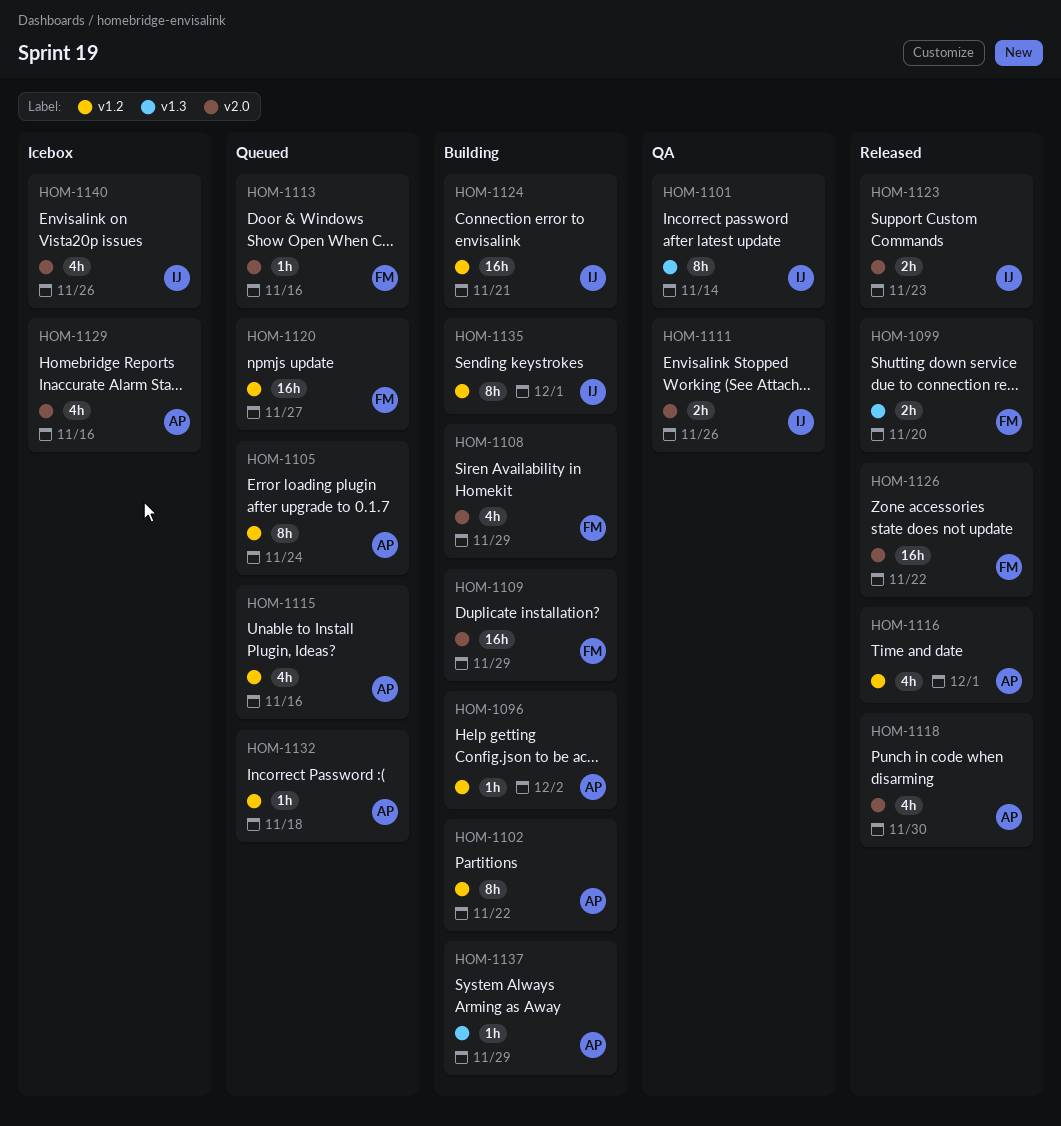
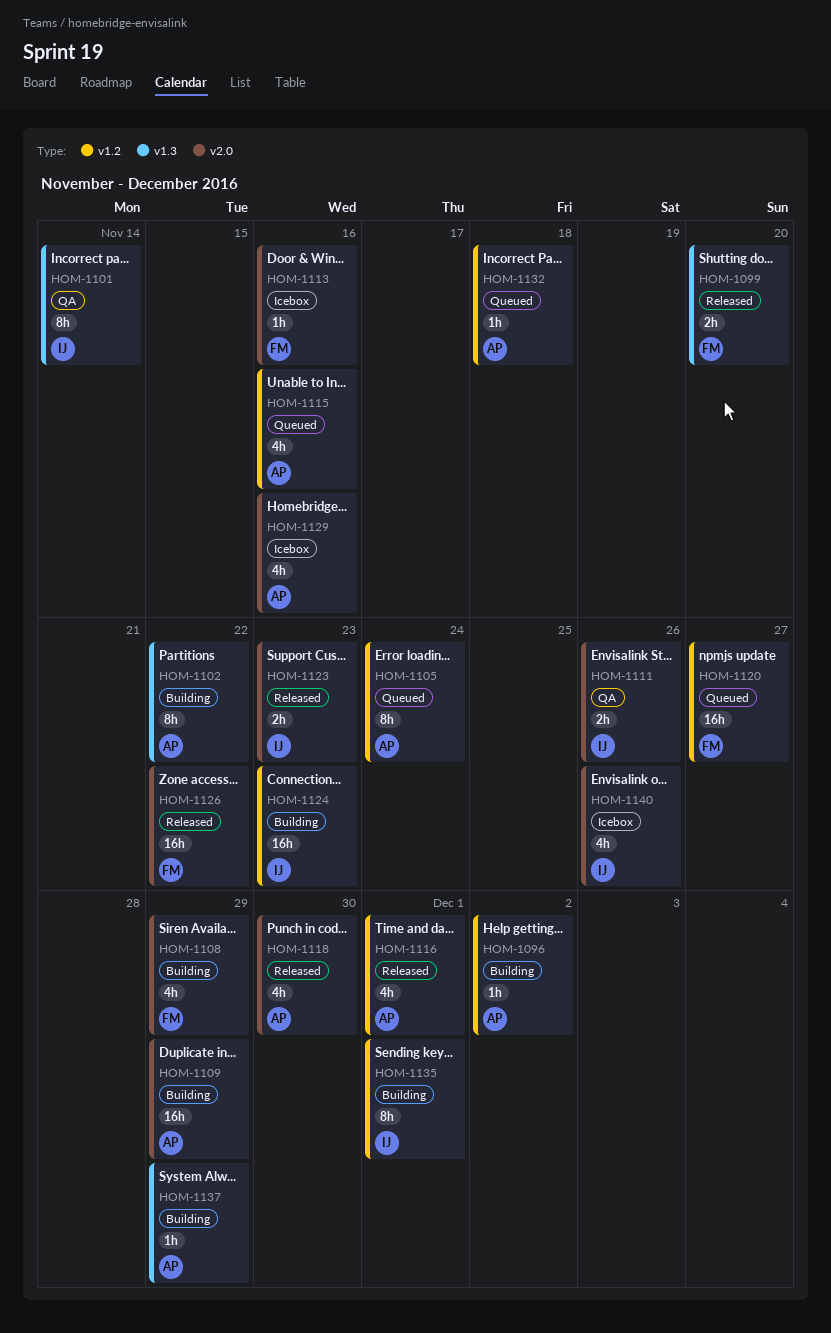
HOM-1102, label: v1.2 -> v1.3
HOM-1109, owner: FM -> AP
HOM-1113, status: Queued -> Icebox
HOM-1124, due: Nov 21 -> Nov 23

